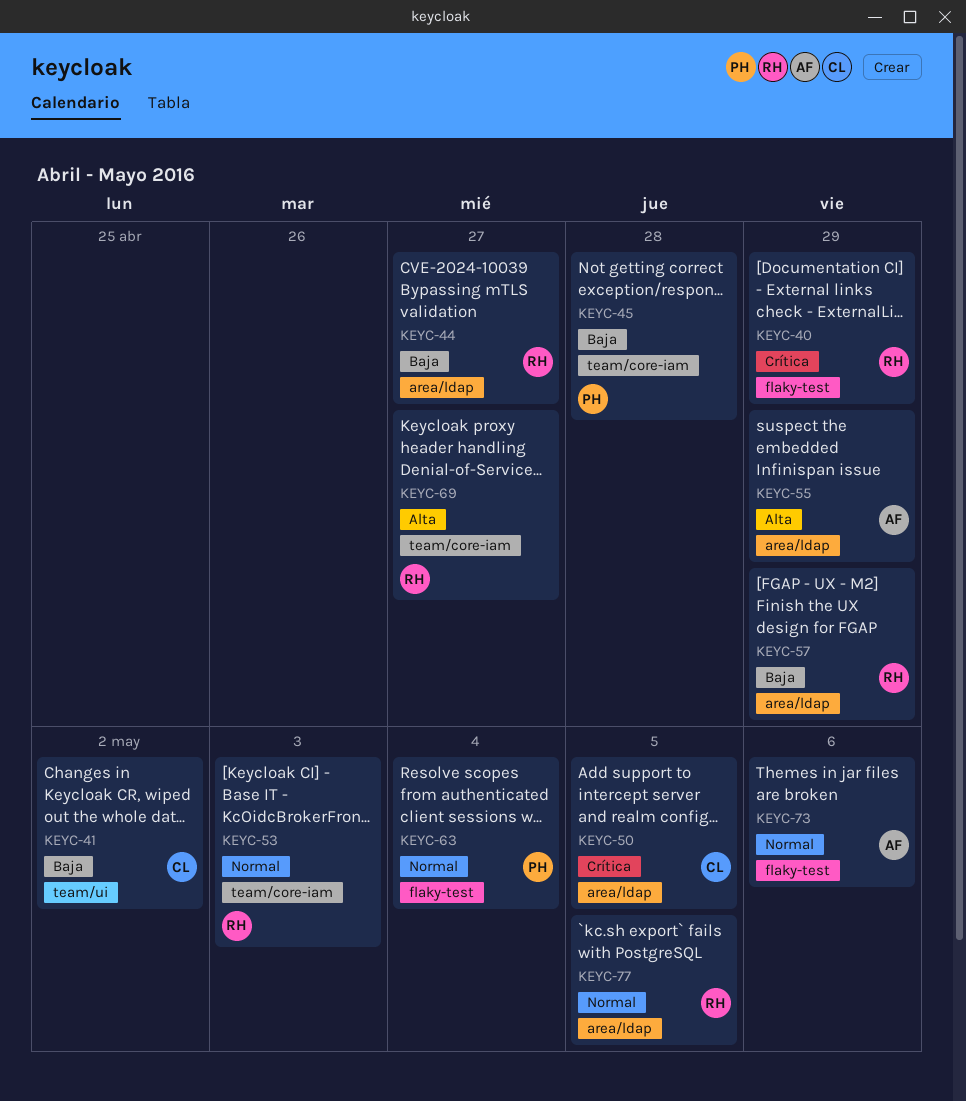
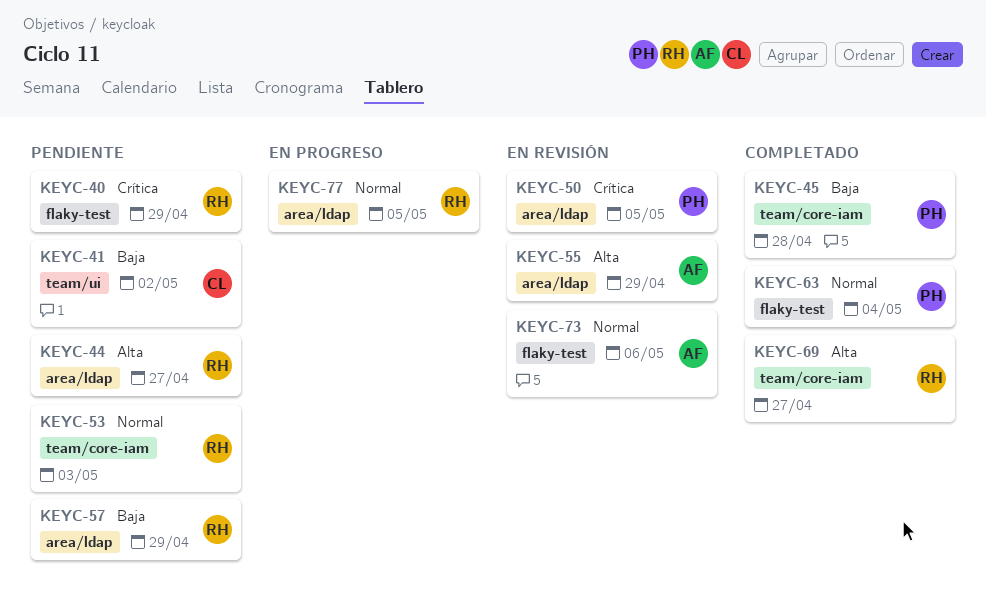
KEYC-44, priority: Baja -> Alta
KEYC-50, owner: CL -> PH

